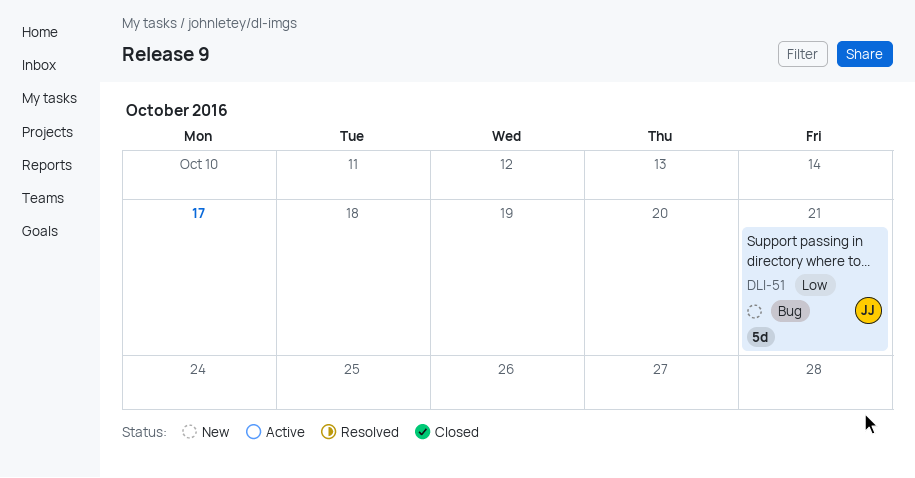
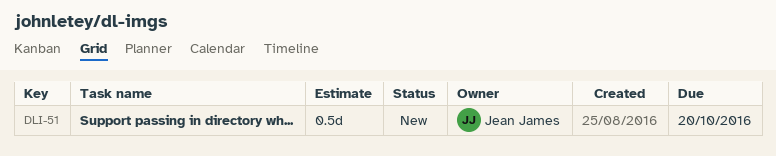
DLI-51, estimate: 5d -> 0.5d
DLI-51, due: Oct 21 -> Oct 20

